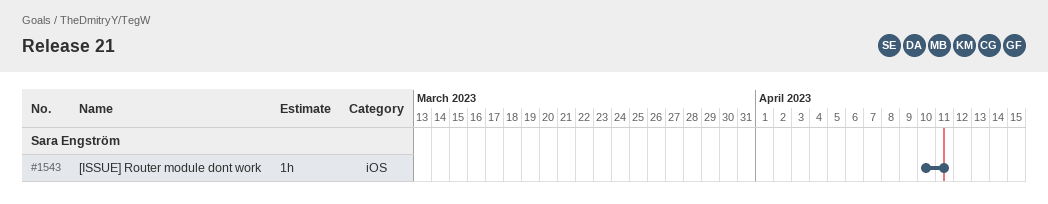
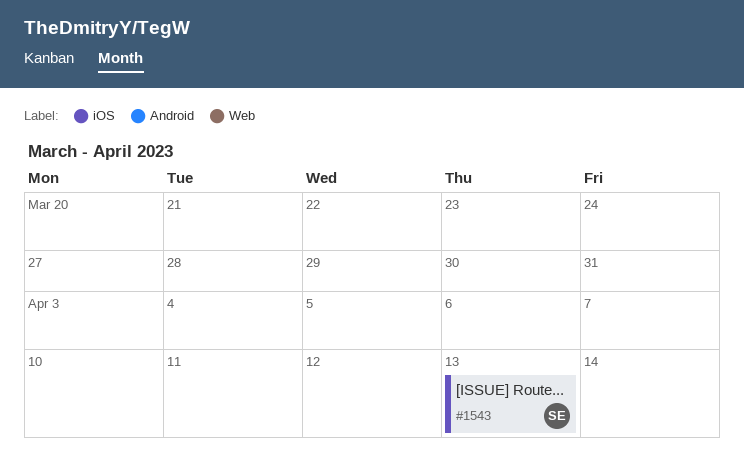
#1543, due: Apr 11 -> Apr 13

